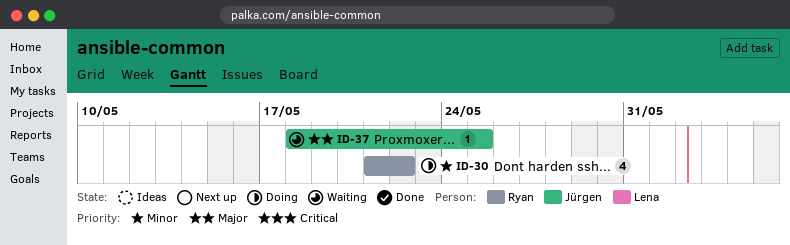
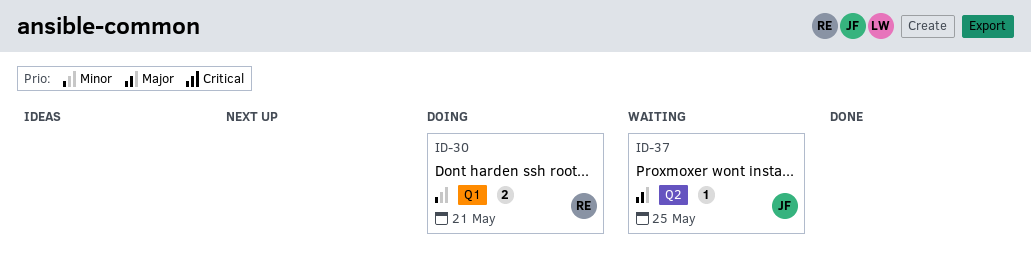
ID-30, estimate: 4 -> 2
ID-30, due: May 22 -> May 21

